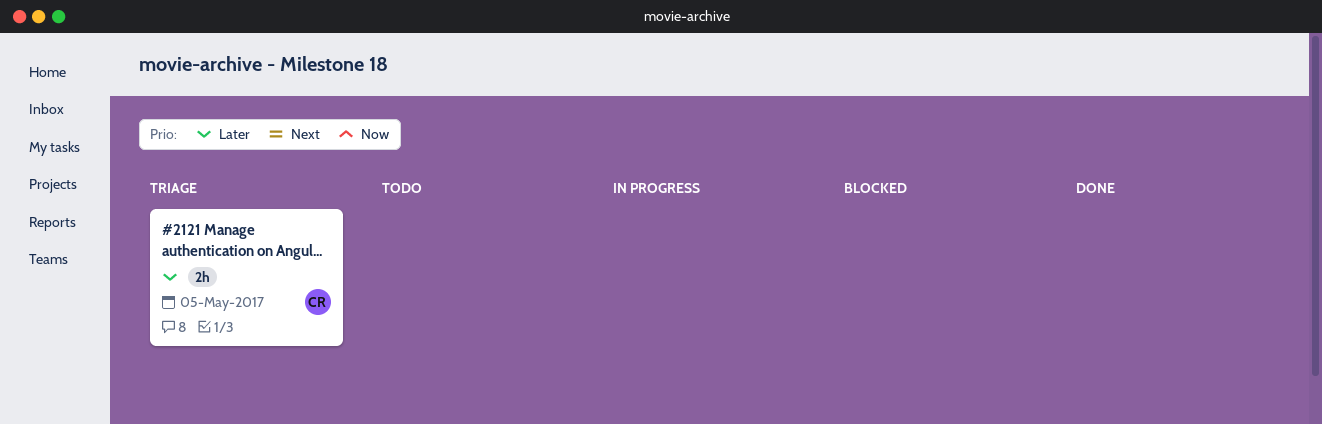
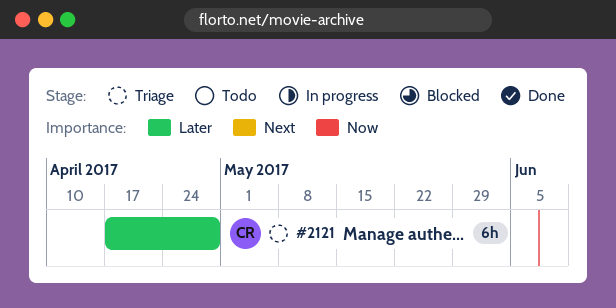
#2121, estimate: 2h -> 6h
#2121, due: May 5 -> Apr 28

